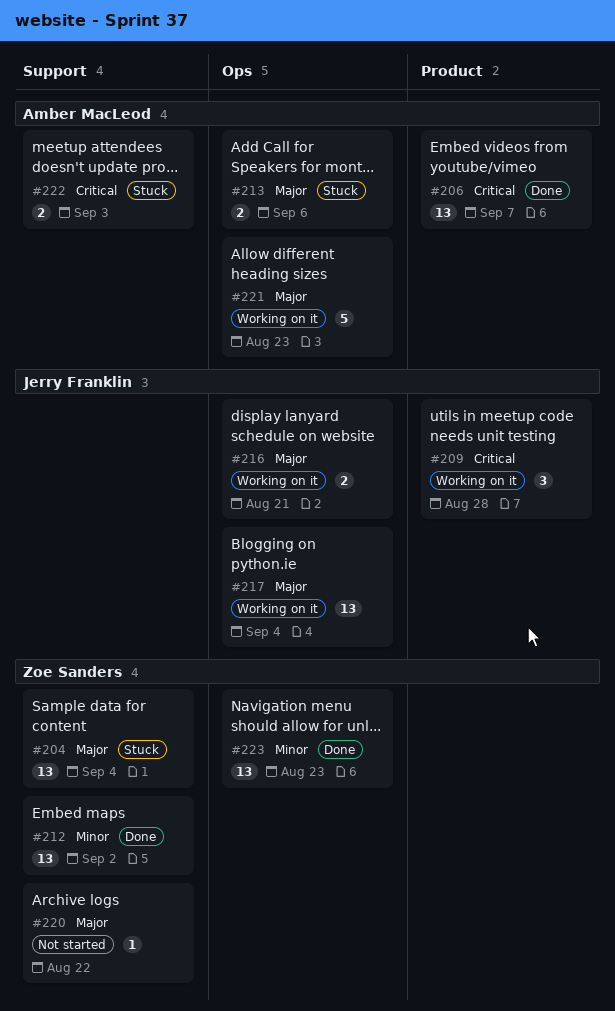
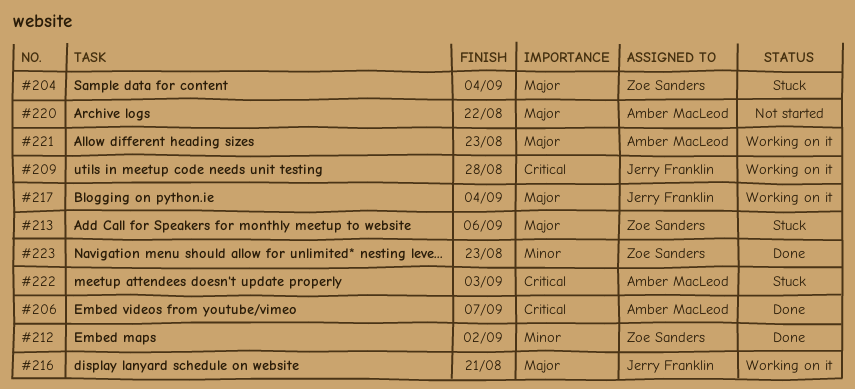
#213, owner: Amber MacLeod -> Zoe Sanders
#220, owner: Zoe Sanders -> Amber MacLeod

